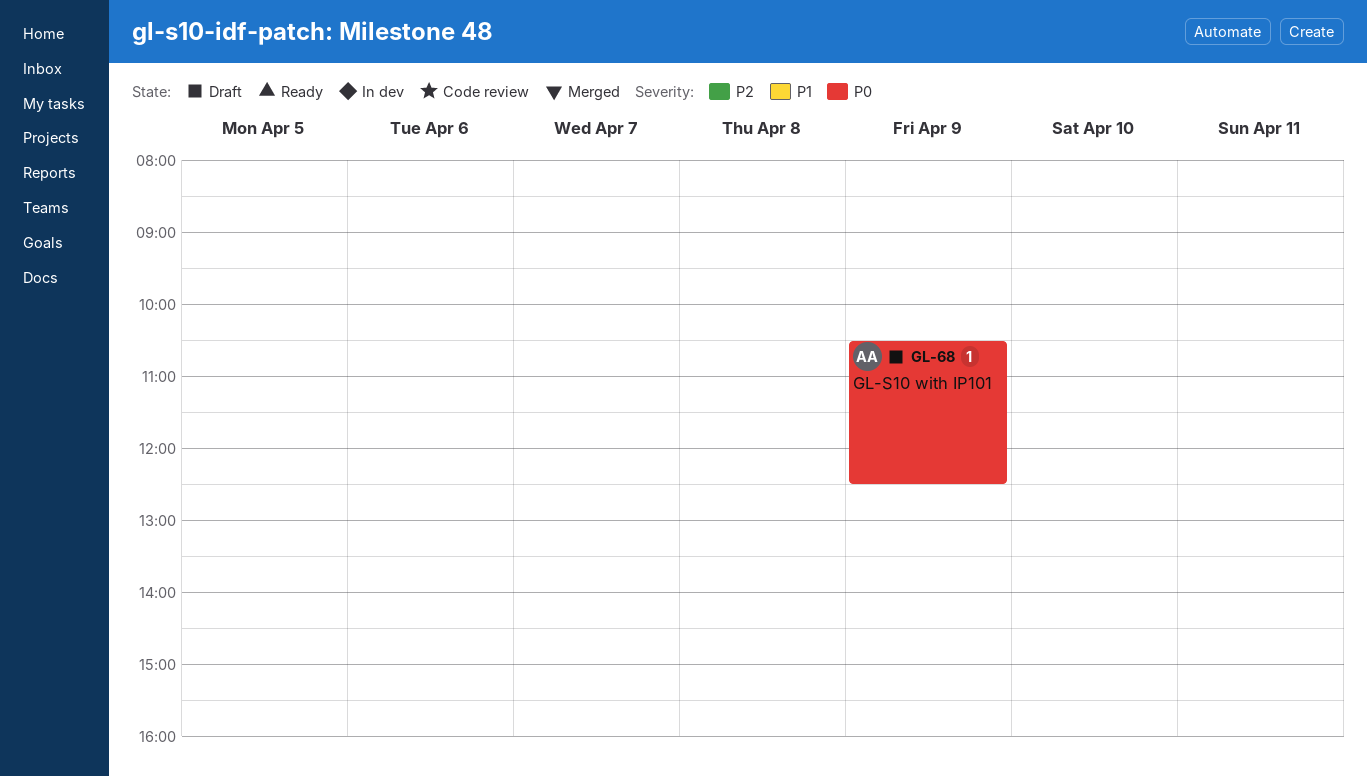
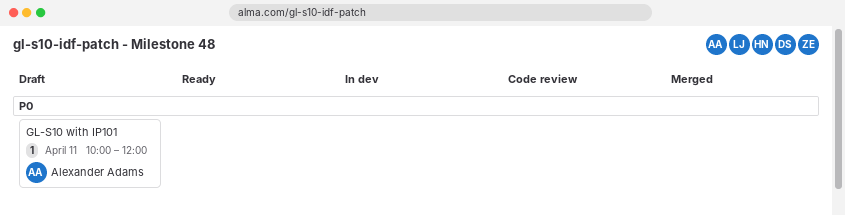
GL-S10 with IP101, day: Apr 9 -> Apr 11
GL-S10 with IP101, begins: 10:30 -> 10:00
GL-S10 with IP101, ends: 12:30 -> 12:00

